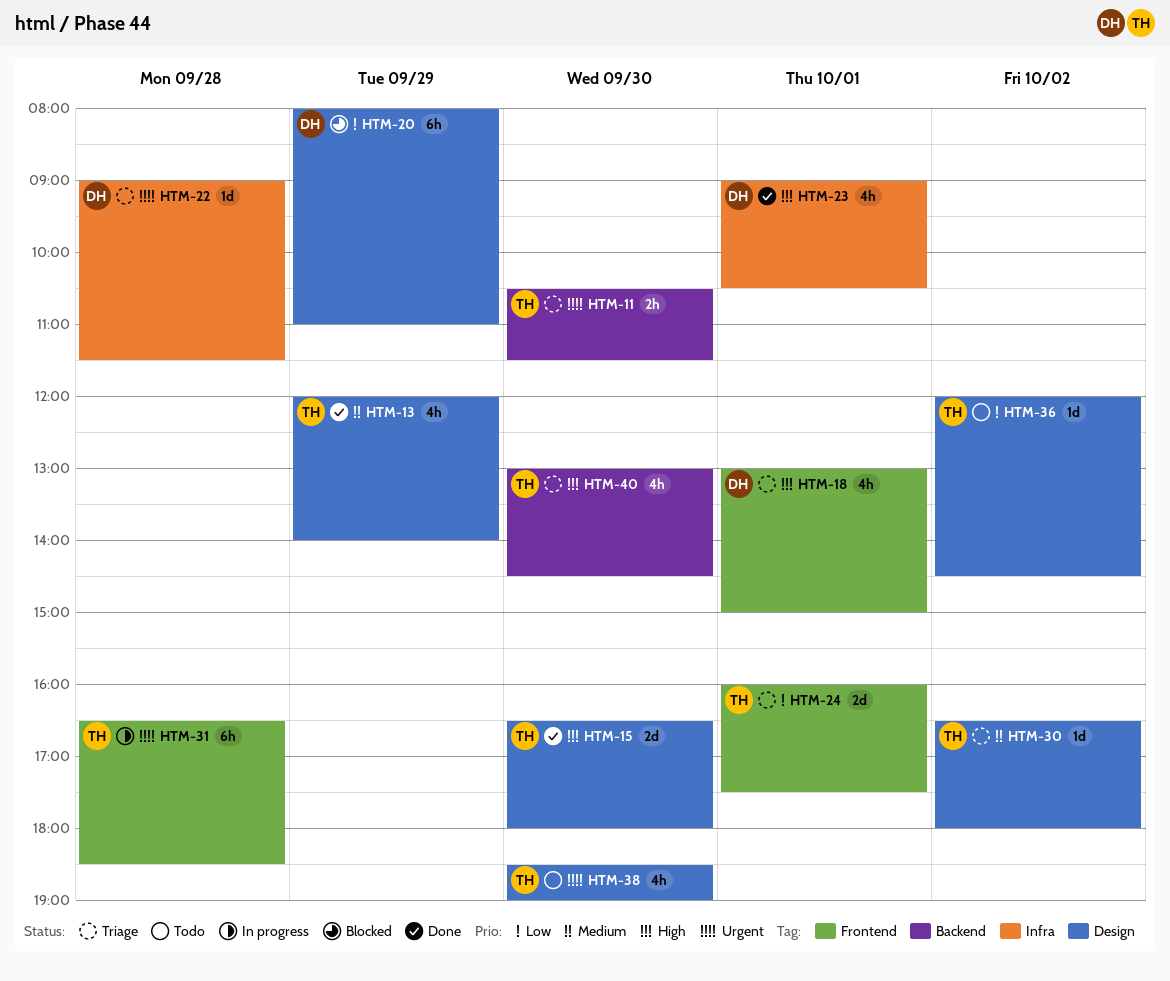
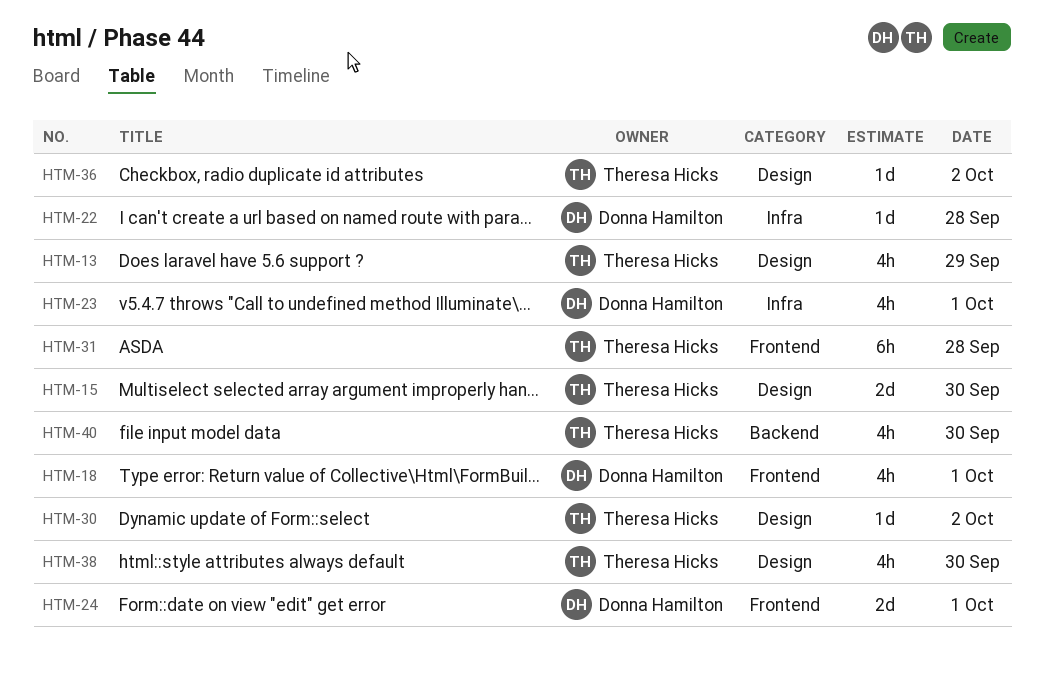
HTM-11: present -> none
HTM-20: present -> none
HTM-24, owner: Theresa Hicks -> Donna Hamilton

